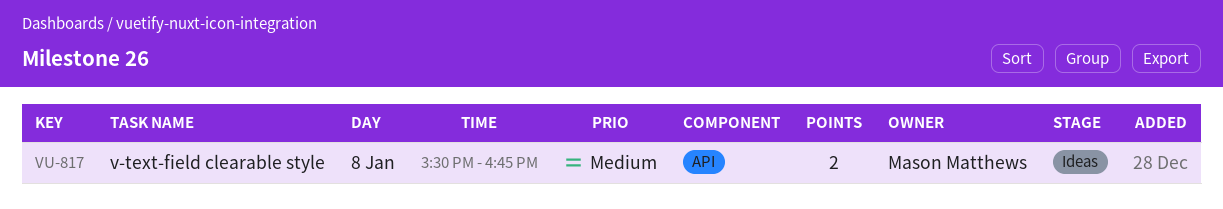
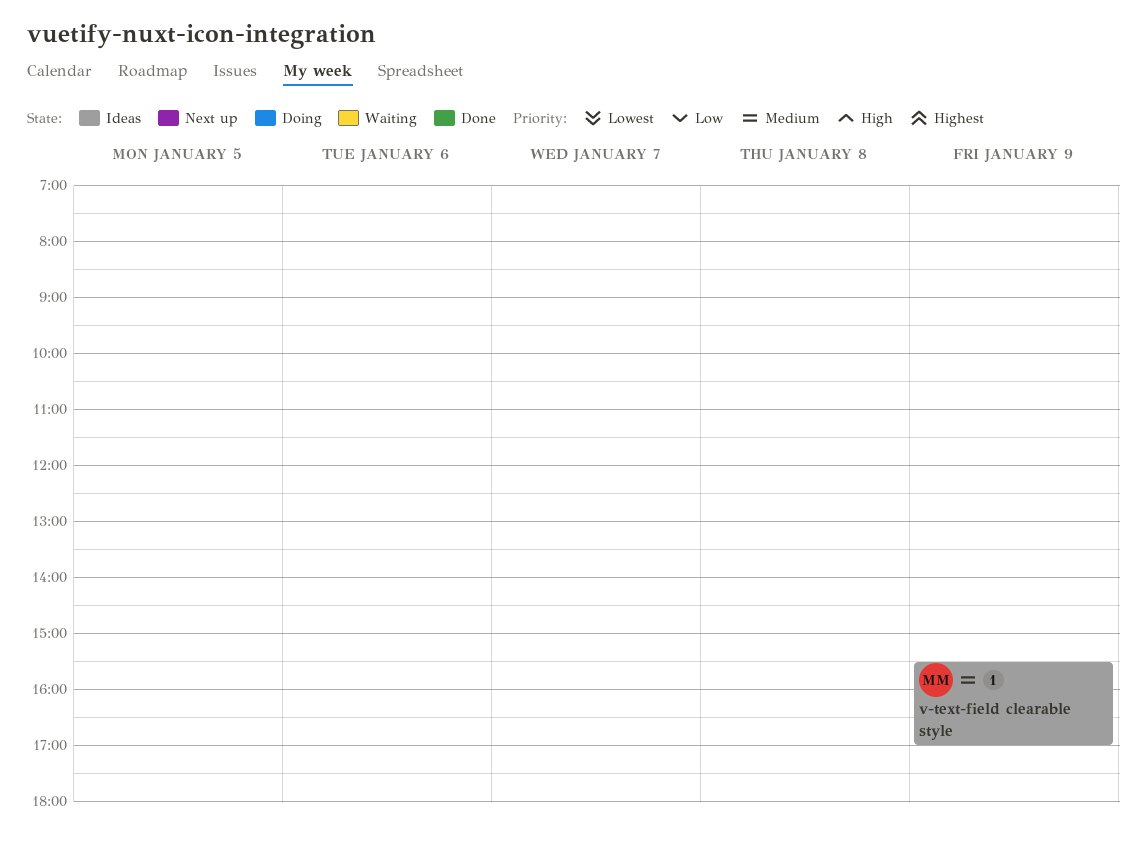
v-text-field clearable style, estimate: 2 -> 1
v-text-field clearable style, day: Jan 8 -> Jan 9
v-text-field clearable style, ends: 16:45 -> 17:00

